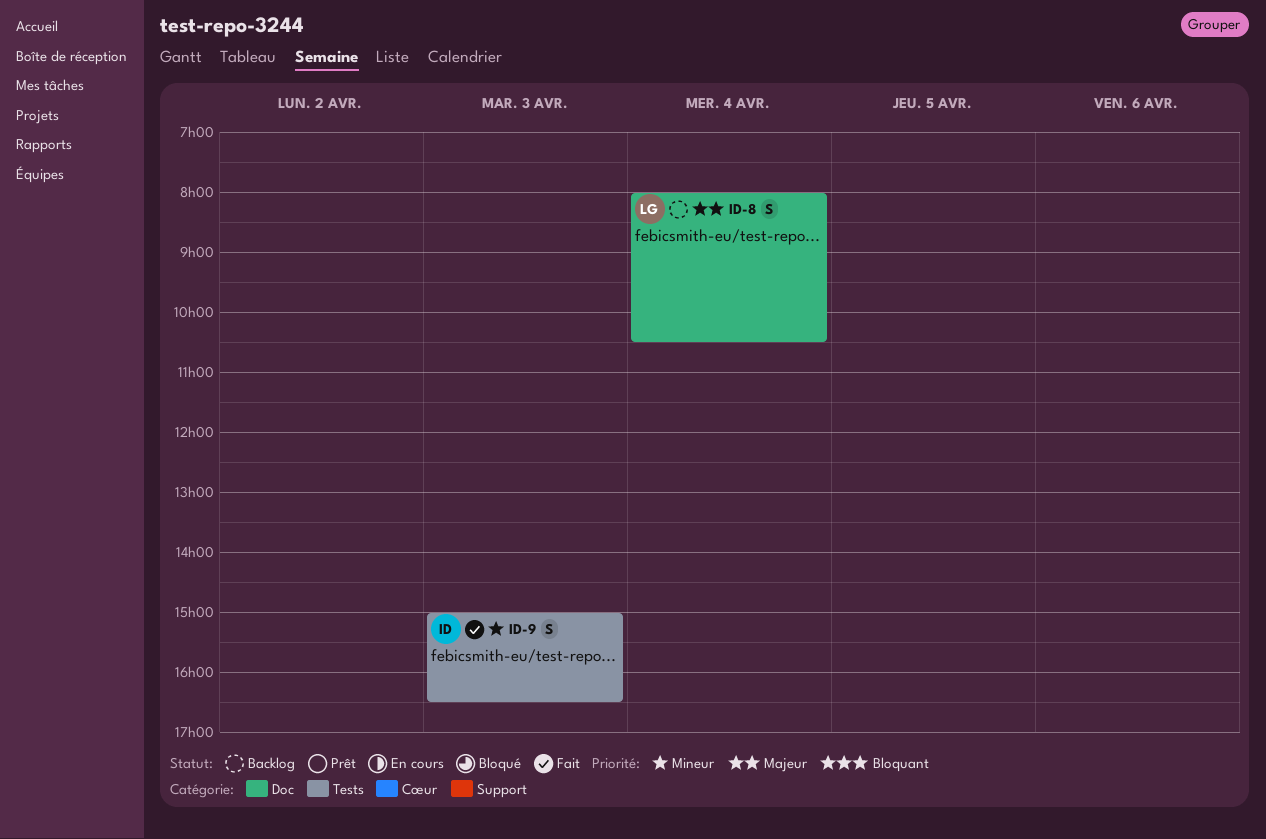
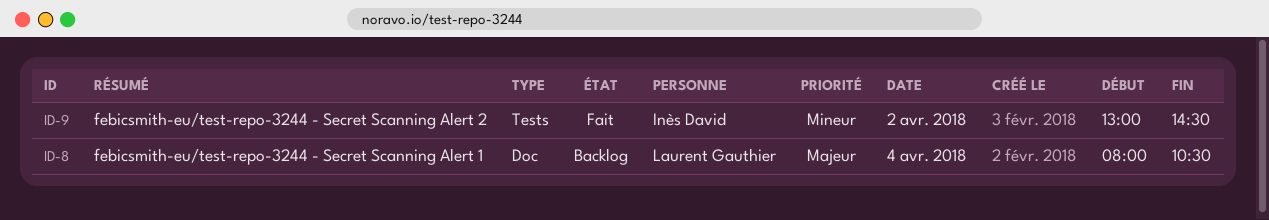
ID-9, day: Apr 3 -> Apr 2
ID-9, begins: 15:00 -> 13:00
ID-9, ends: 16:30 -> 14:30

